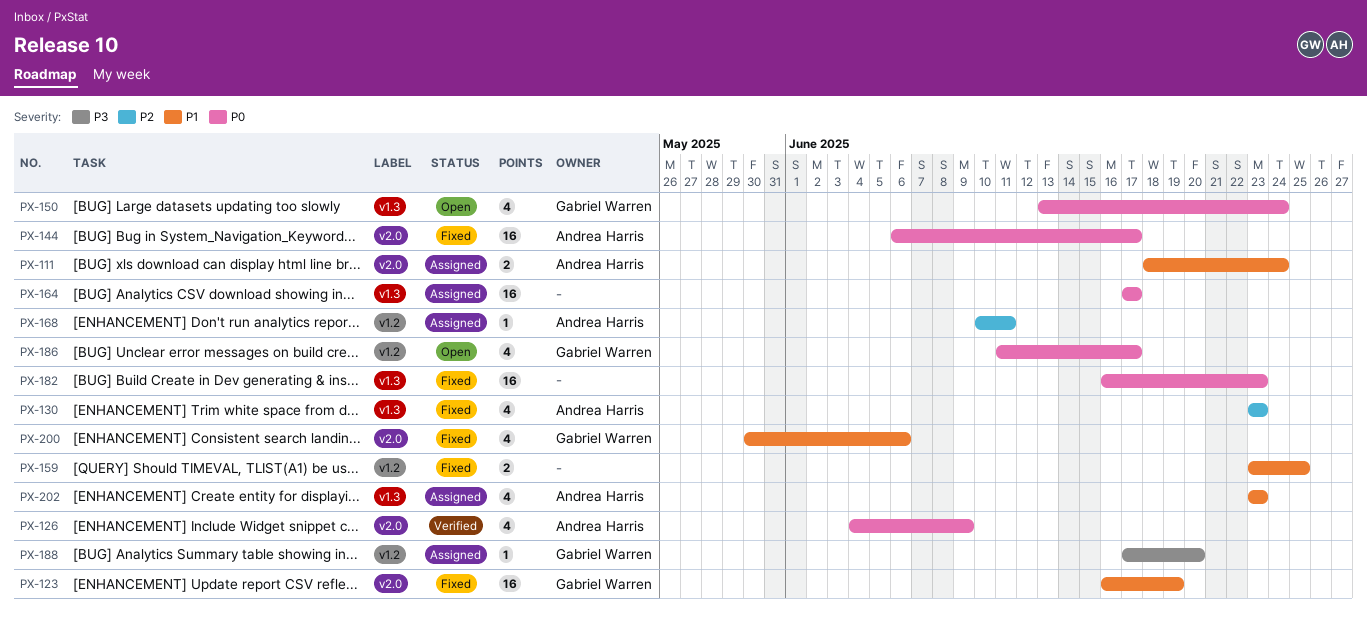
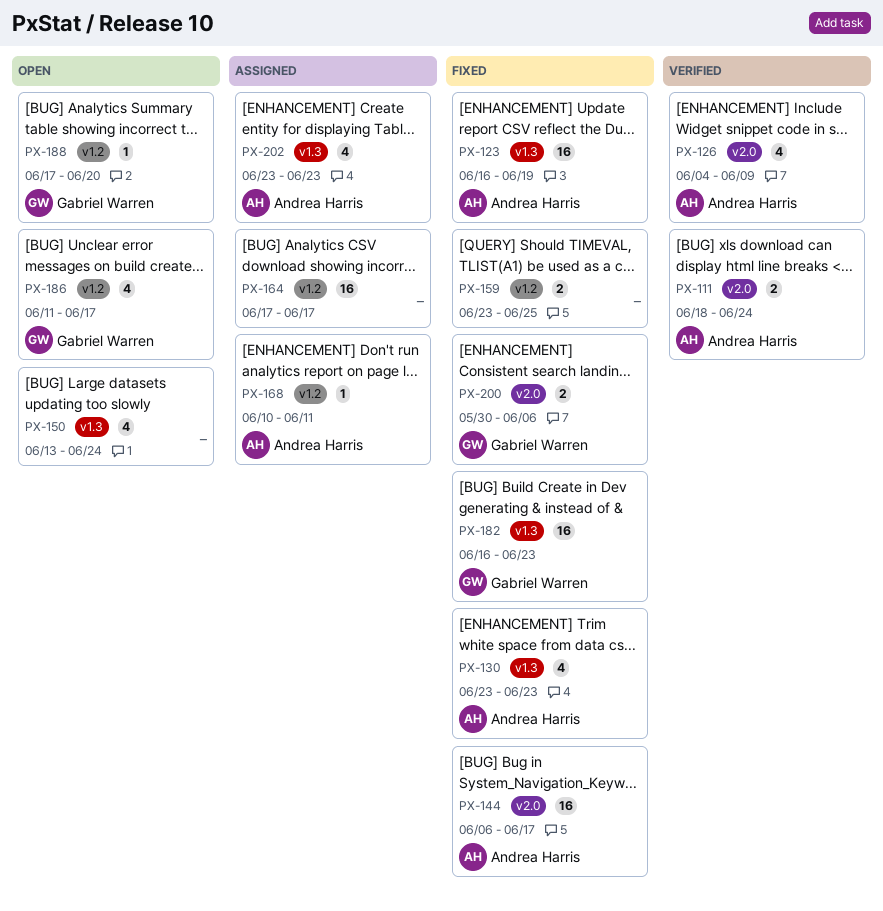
PX-111, status: Assigned -> Verified
PX-123, owner: Gabriel Warren -> Andrea Harris
PX-123, label: v2.0 -> v1.3
PX-150, owner: Gabriel Warren -> none
PX-164, label: v1.3 -> v1.2
PX-182, owner: none -> Gabriel Warren
PX-188, status: Assigned -> Open
PX-200, estimate: 4 -> 2

